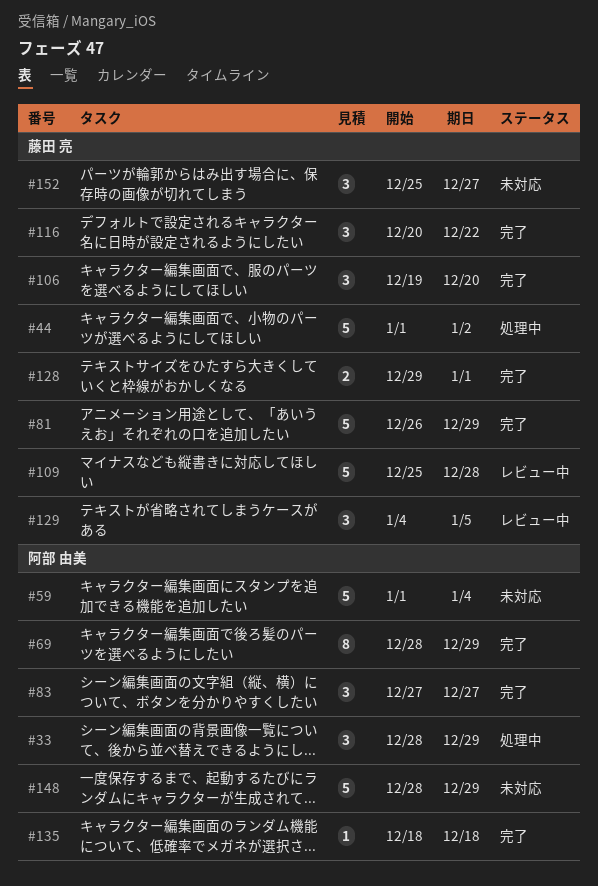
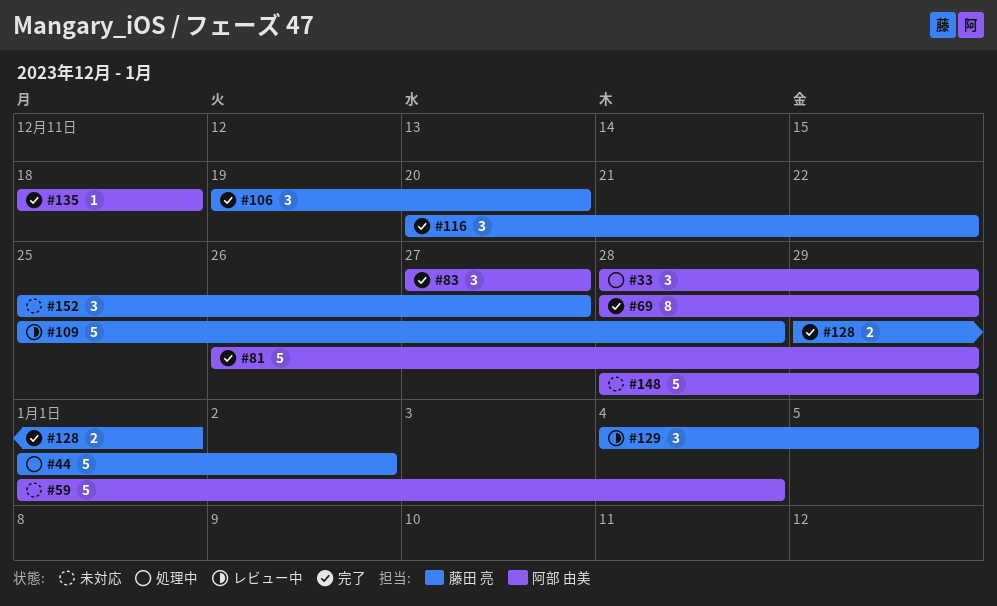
#81, owner: 藤田 亮 -> 阿部 由美

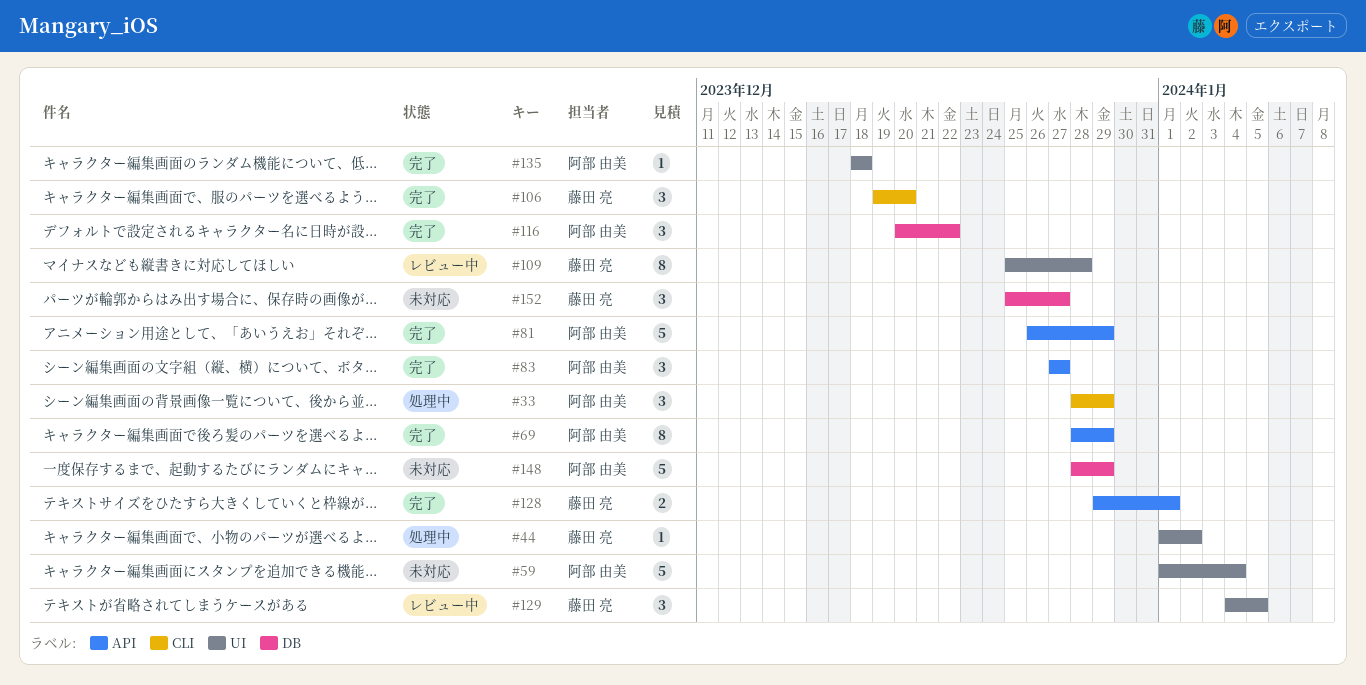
#44, estimate: 5 -> 1
#109, estimate: 5 -> 8
#116, owner: 藤田 亮 -> 阿部 由美

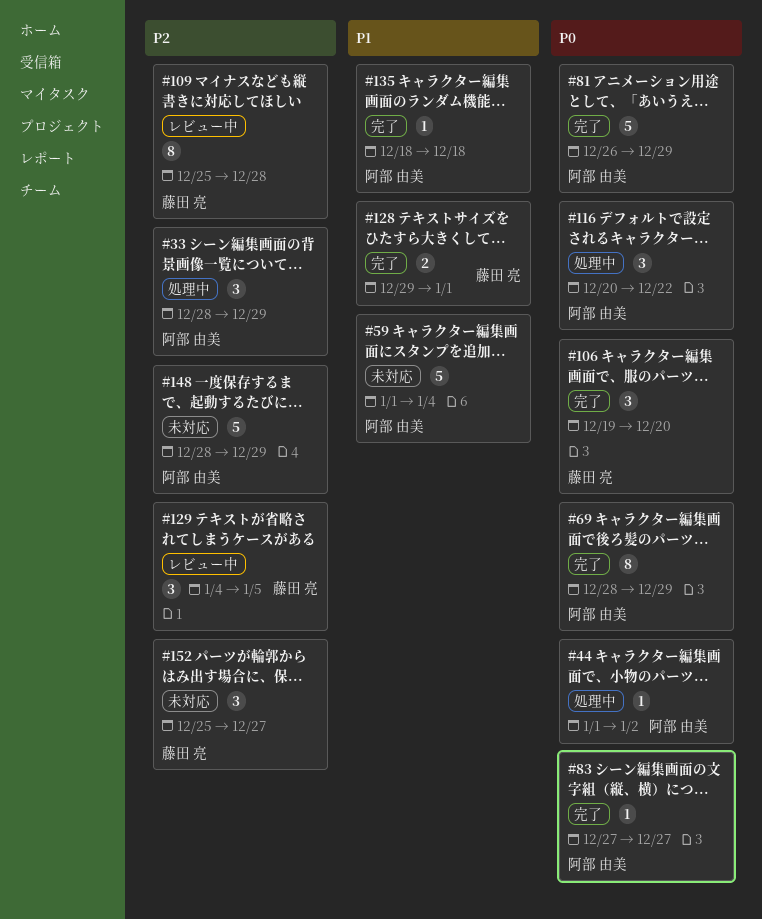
#44, owner: 藤田 亮 -> 阿部 由美
#83, estimate: 3 -> 1
#116, status: 完了 -> 処理中

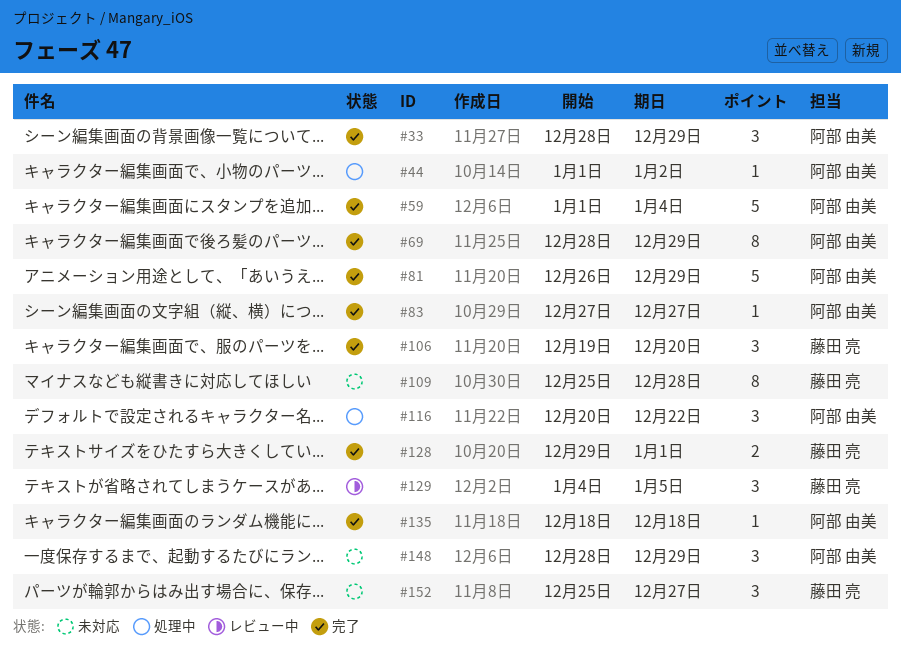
#33, status: 処理中 -> 完了
#59, status: 未対応 -> 完了
#109, status: レビュー中 -> 未対応
#148, estimate: 5 -> 3

